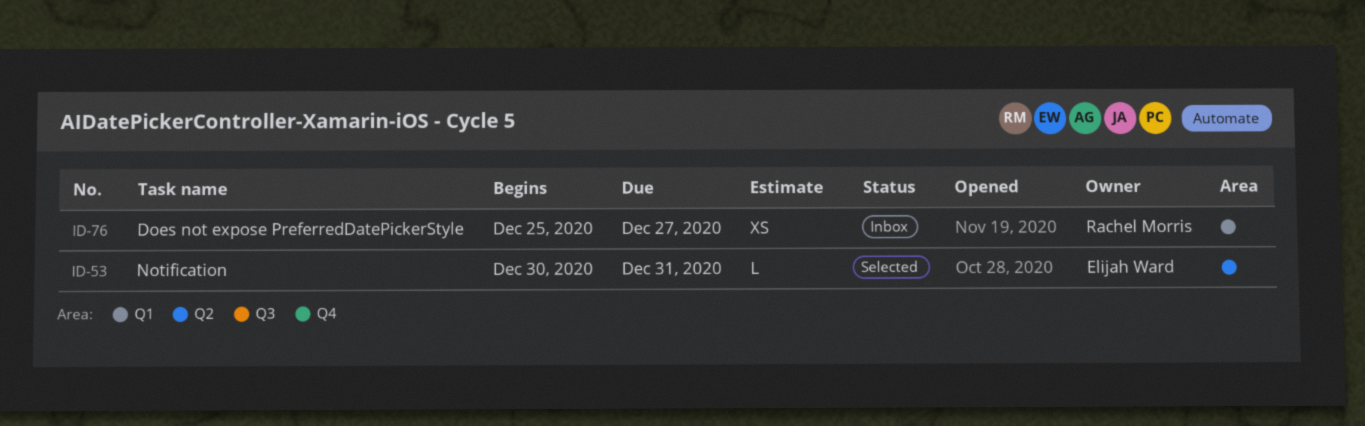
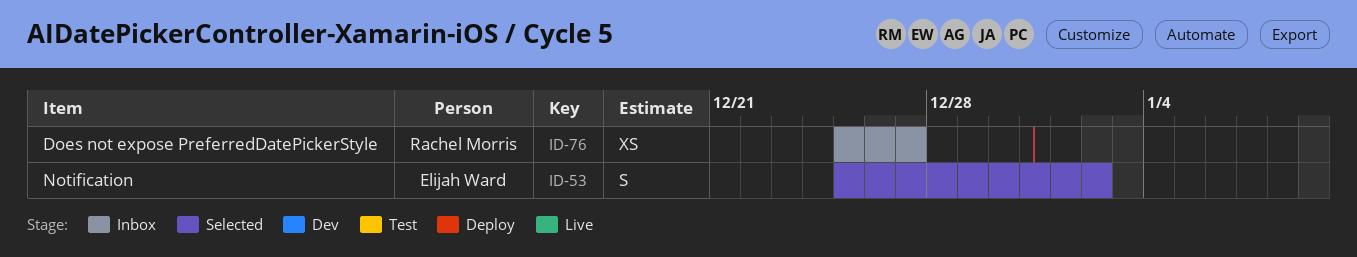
ID-53, estimate: L -> S
ID-53, start: Dec 30 -> Dec 25
ID-53, due: Dec 31 -> Jan 2

